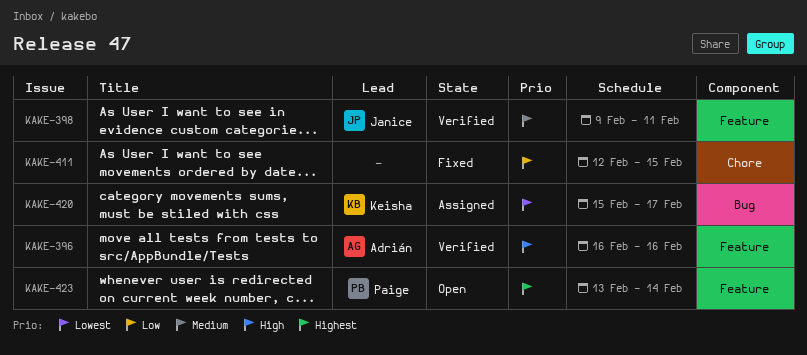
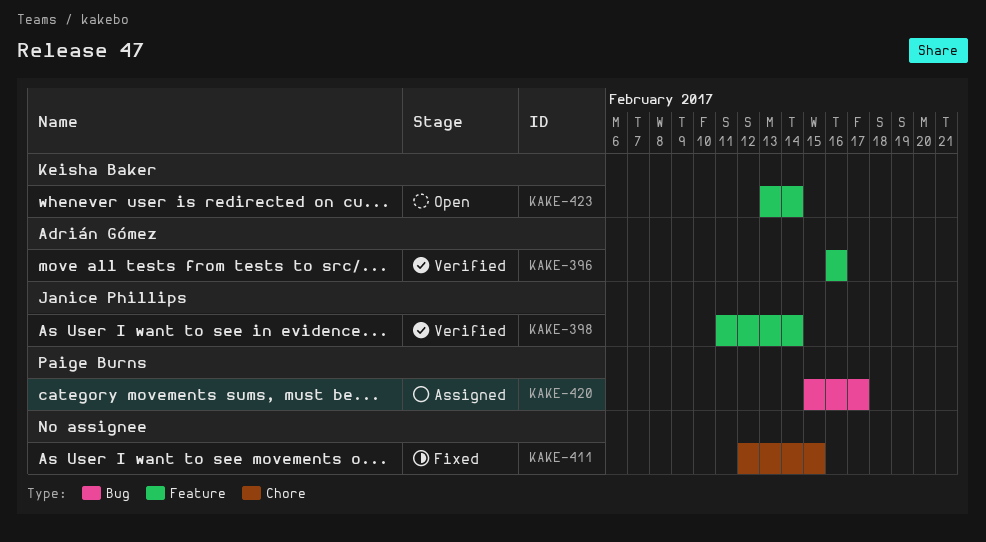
KAKE-398, start: Feb 9 -> Feb 11
KAKE-398, due: Feb 11 -> Feb 14
KAKE-420, owner: Keisha Baker -> Paige Burns
KAKE-423, owner: Paige Burns -> Keisha Baker

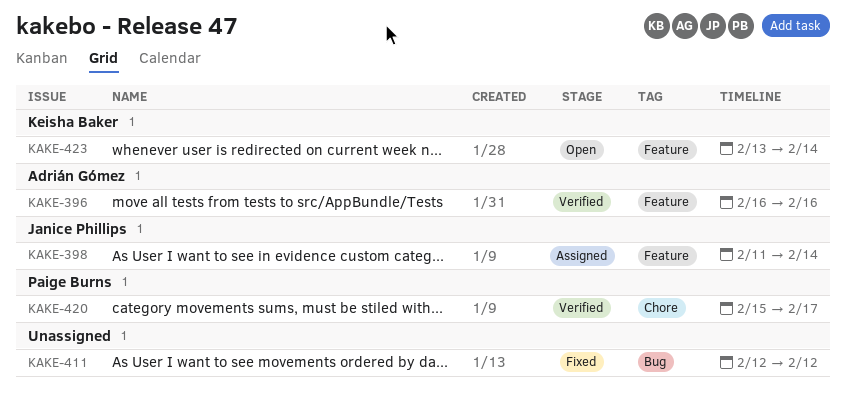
KAKE-398, status: Verified -> Assigned
KAKE-411, label: Chore -> Bug
KAKE-411, due: Feb 15 -> Feb 12
KAKE-420, status: Assigned -> Verified
KAKE-420, label: Bug -> Chore

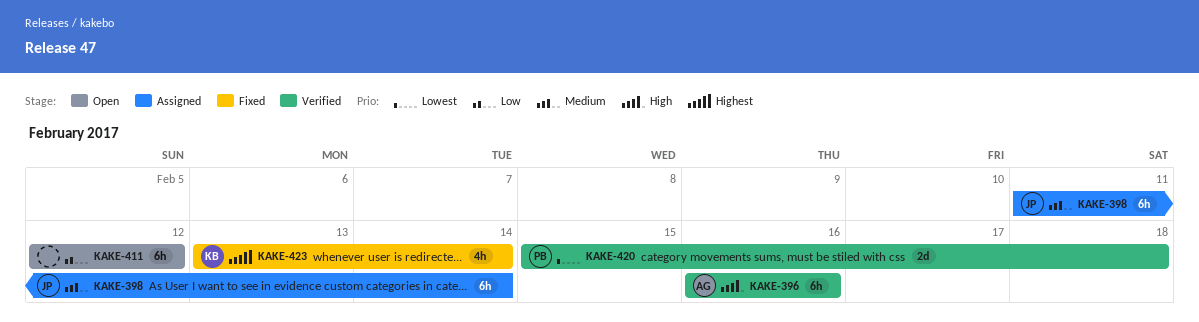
KAKE-411, status: Fixed -> Open
KAKE-420, due: Feb 17 -> Feb 18
KAKE-423, status: Open -> Fixed

